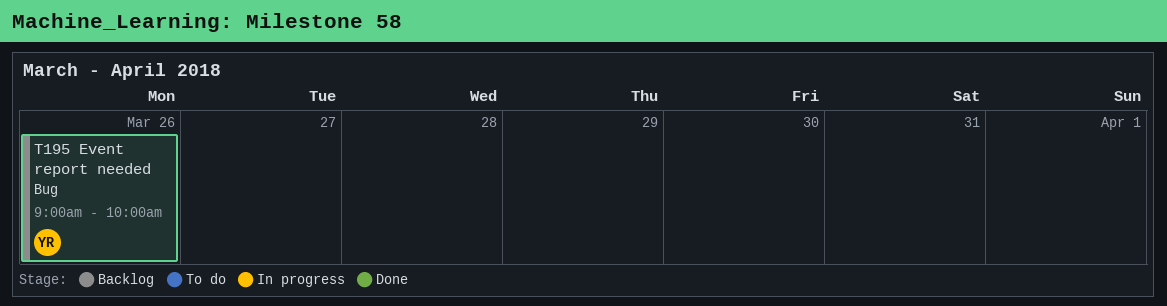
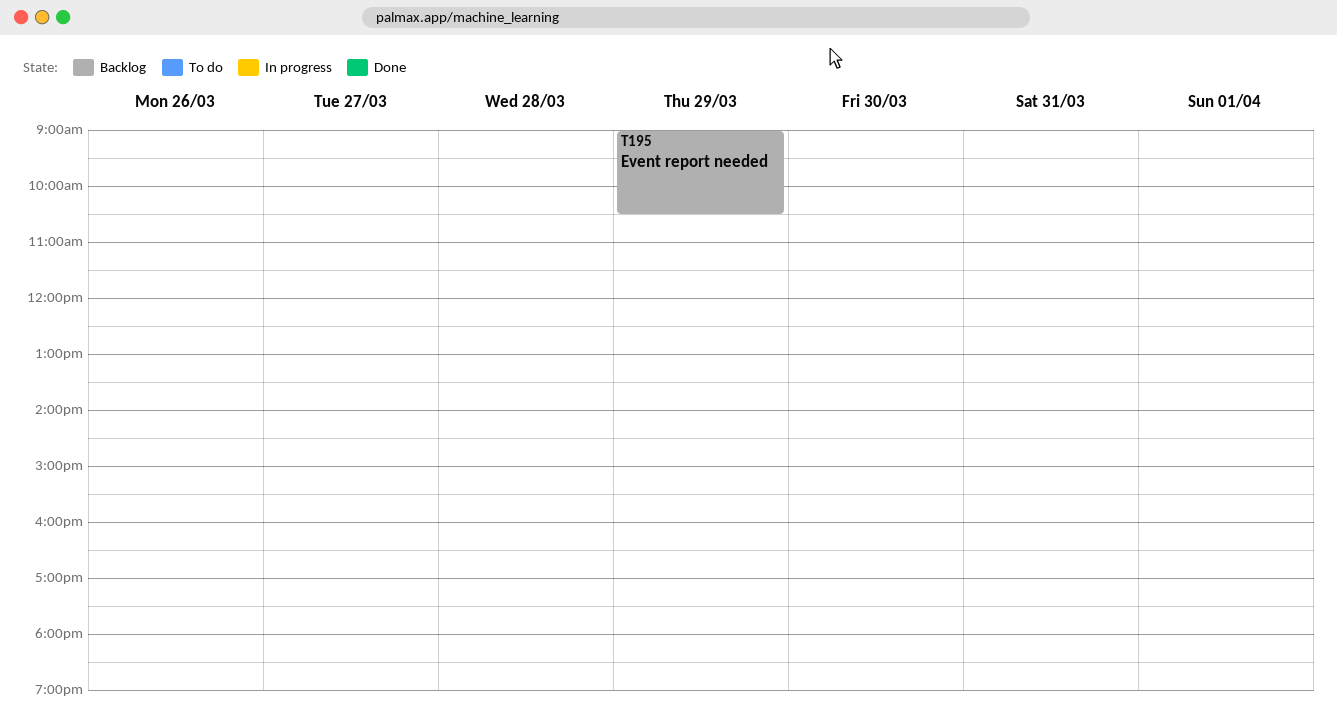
T195, day: Mar 26 -> Mar 29
T195, ends: 10:00 -> 10:30

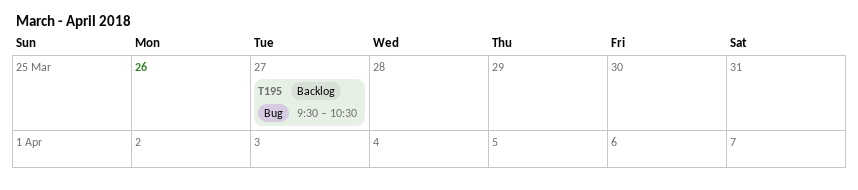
T195, day: Mar 29 -> Mar 27
T195, begins: 09:00 -> 09:30

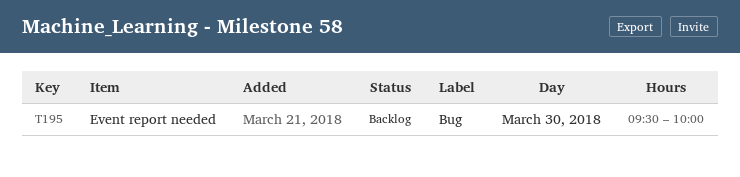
T195, day: Mar 27 -> Mar 30
T195, ends: 10:30 -> 10:00

